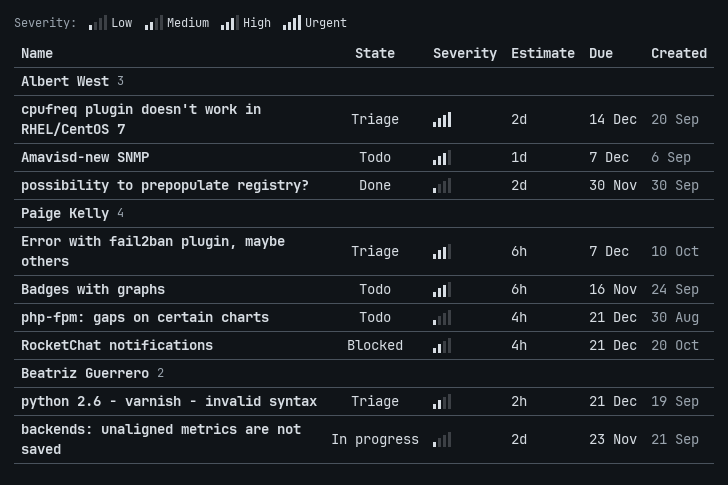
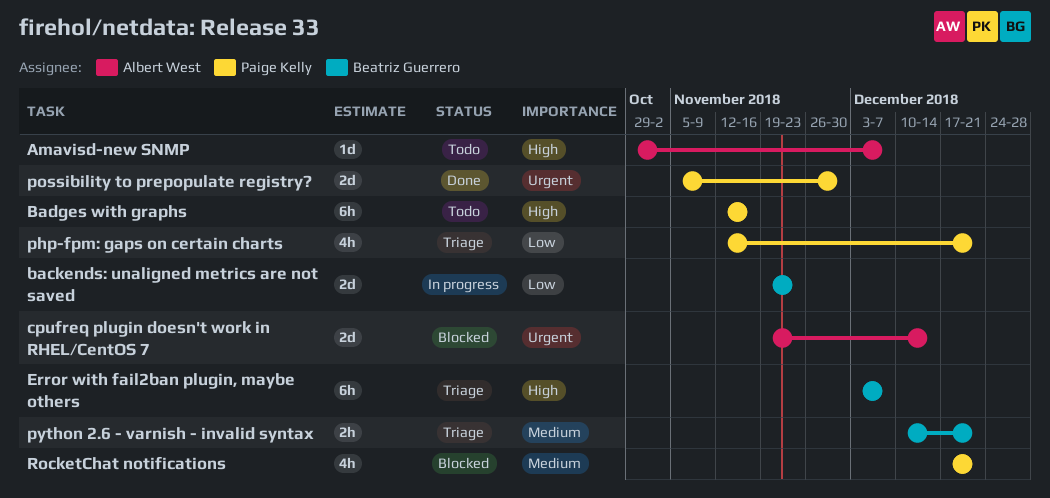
cpufreq plugin doesn't work in RHEL/CentOS 7, status: Triage -> Blocked
Error with fail2ban plugin, maybe others, owner: Paige Kelly -> Beatriz Guerrero
php-fpm: gaps on certain charts, status: Todo -> Triage
possibility to prepopulate registry?, owner: Albert West -> Paige Kelly
possibility to prepopulate registry?, priority: Low -> Urgent

